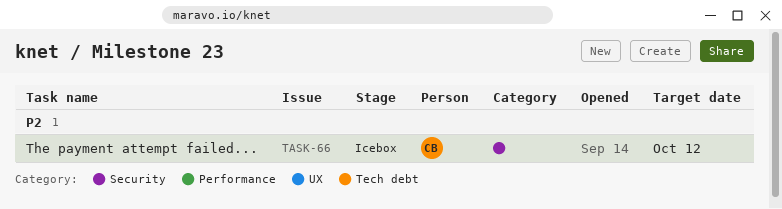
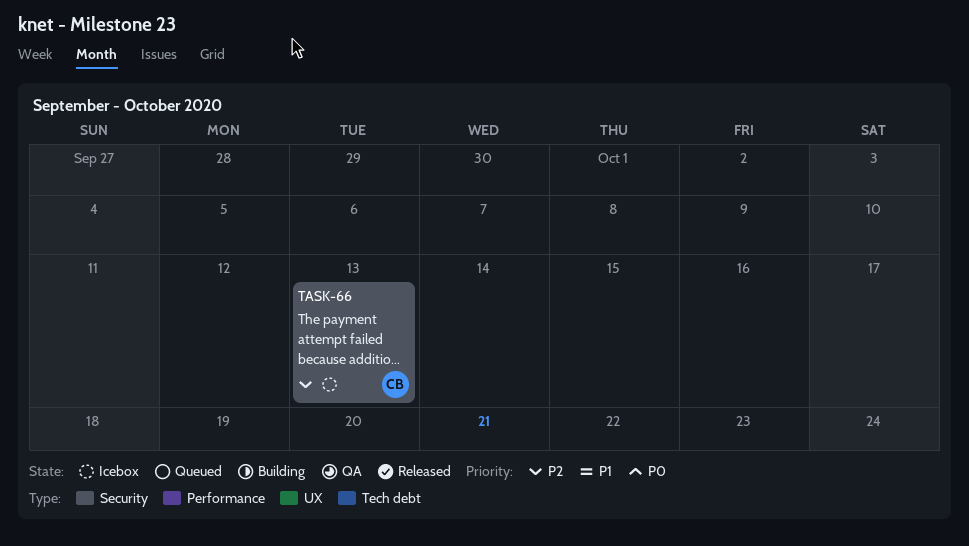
TASK-66, due: Oct 12 -> Oct 13

